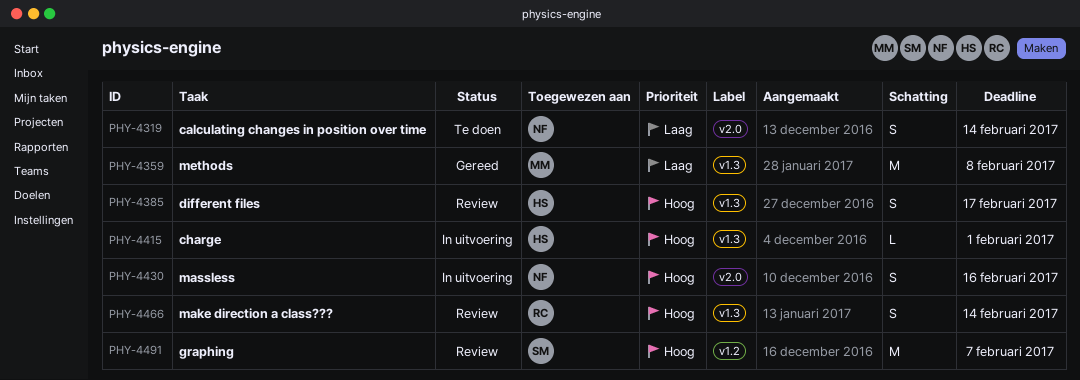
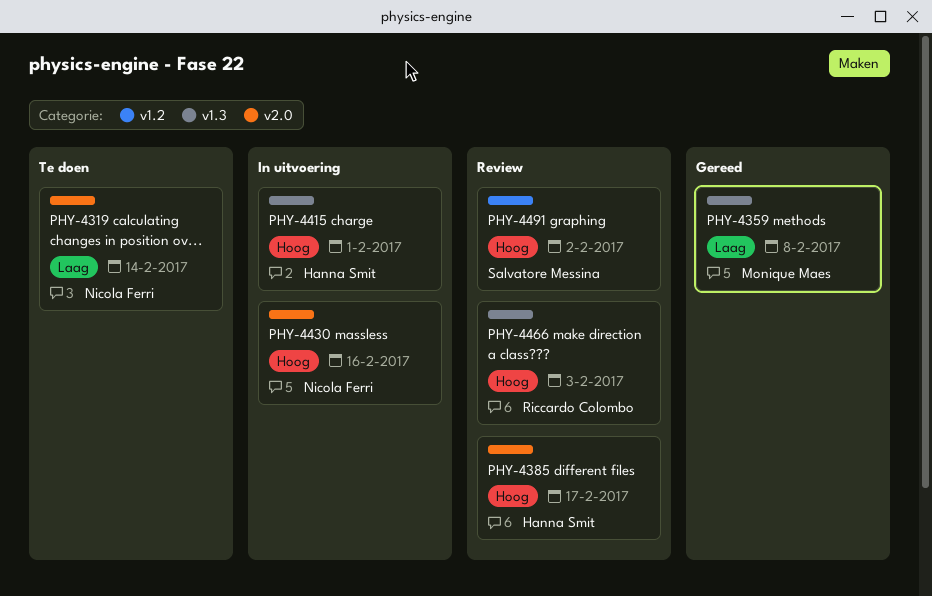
PHY-4385, label: v1.3 -> v2.0
PHY-4466, due: Feb 14 -> Feb 3
PHY-4491, due: Feb 7 -> Feb 2

